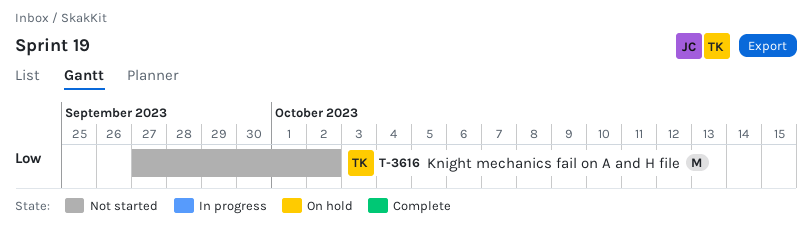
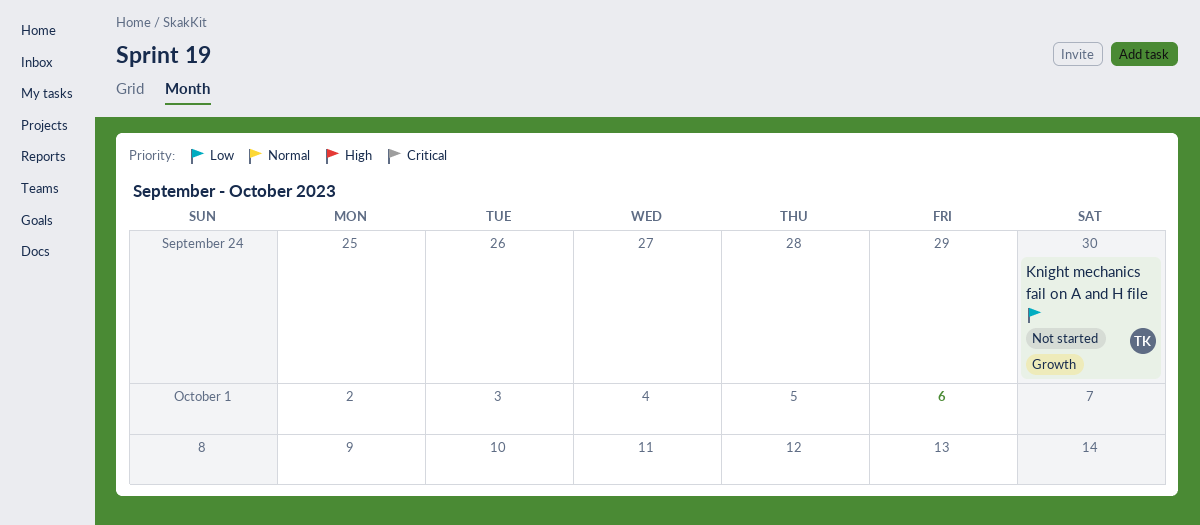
Knight mechanics fail on A and H file, due: Oct 2 -> Sep 30

